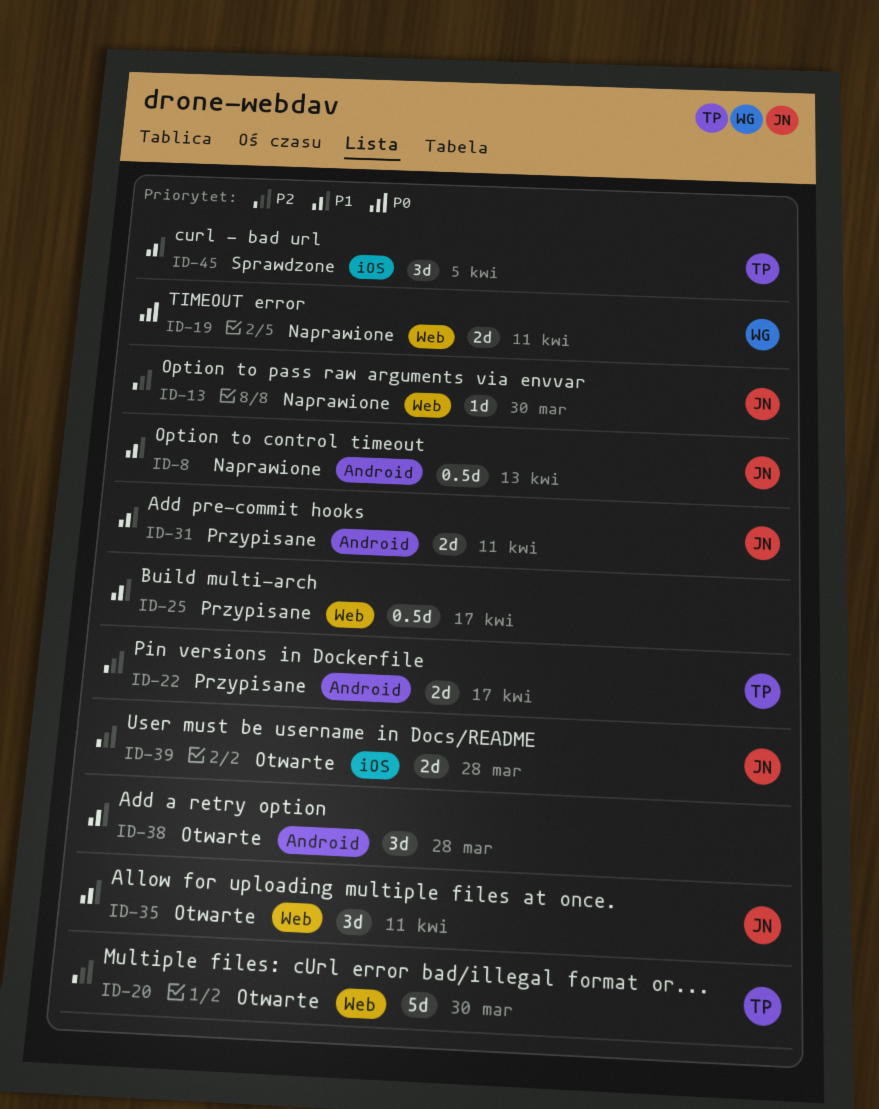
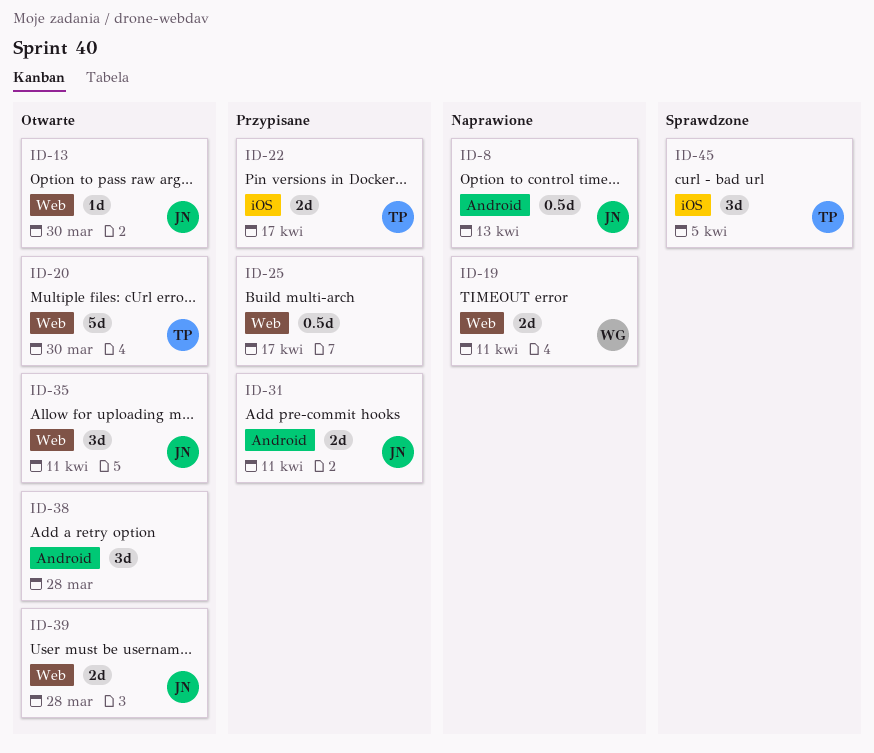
ID-13, status: Naprawione -> Otwarte
ID-22, label: Android -> iOS
ID-39, label: iOS -> Web

